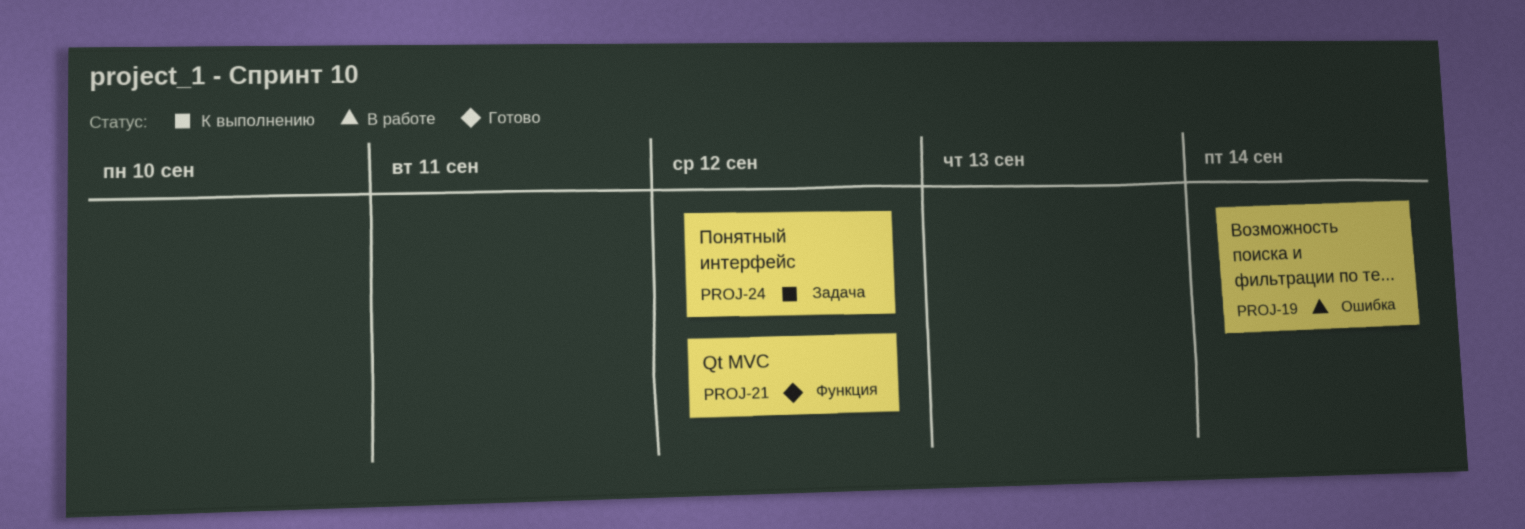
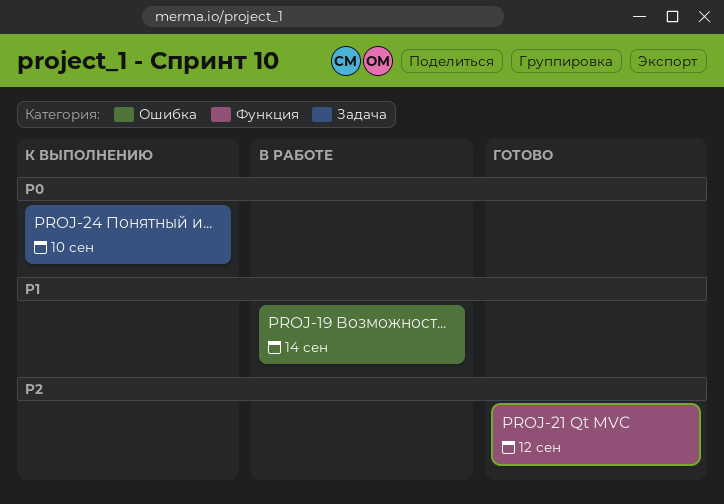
PROJ-24, due: Sep 12 -> Sep 10

